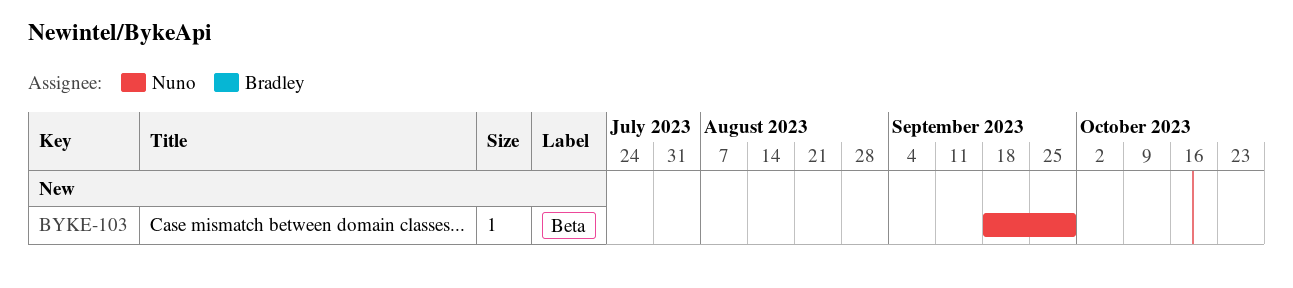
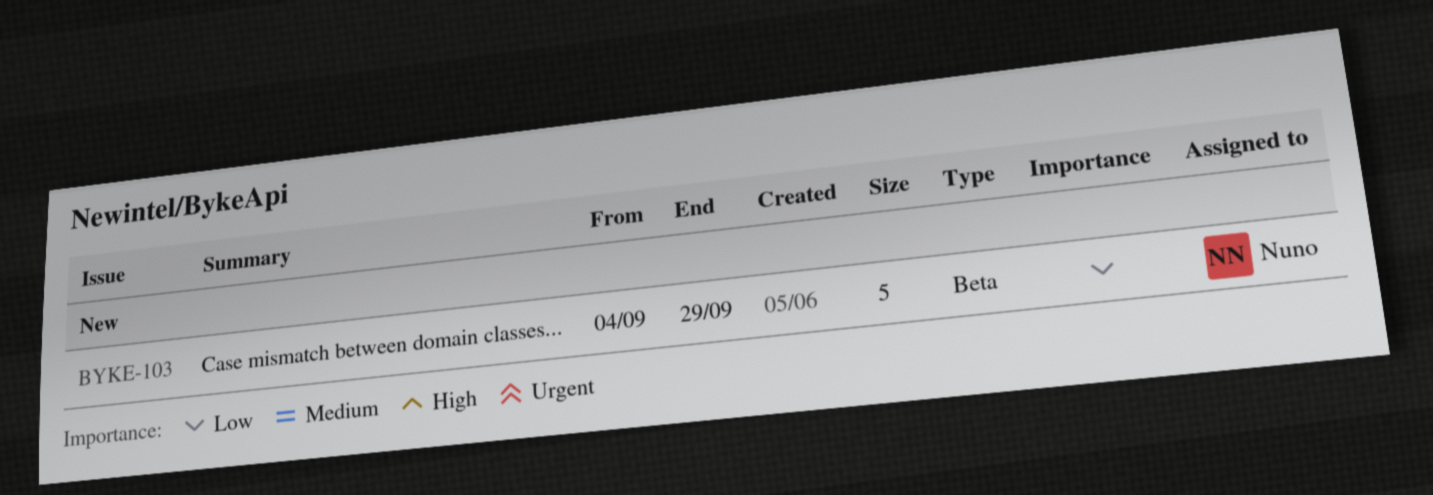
BYKE-103, estimate: 1 -> 5
BYKE-103, start: Sep 18 -> Sep 4

